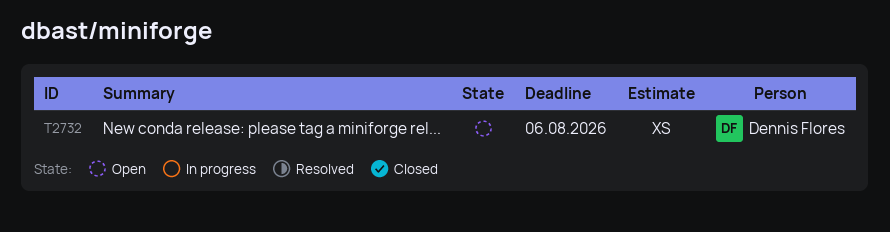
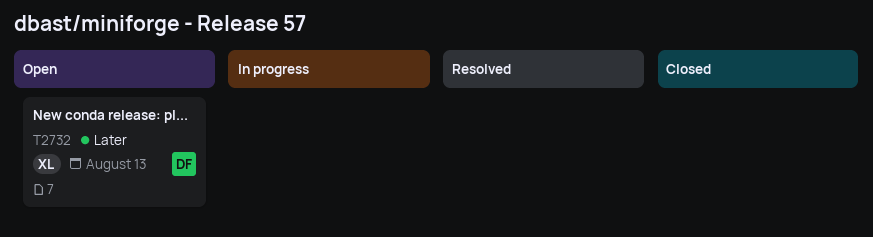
T2732, estimate: XS -> XL
T2732, due: Aug 6 -> Aug 13

